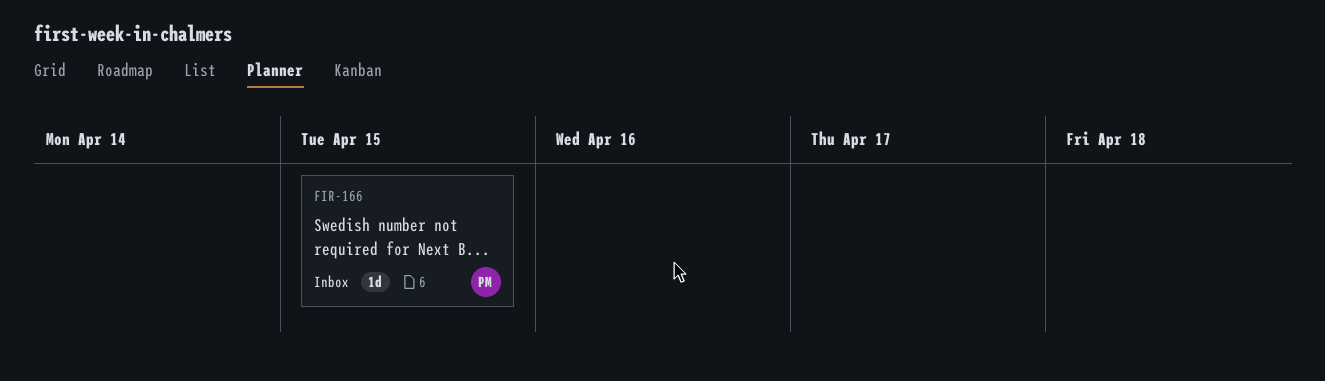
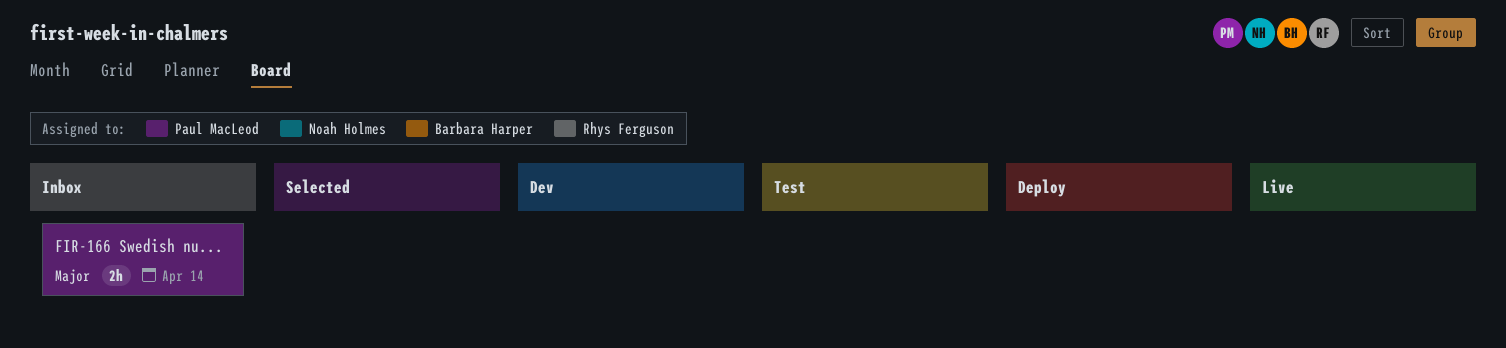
FIR-166, estimate: 1d -> 2h
FIR-166, due: Apr 15 -> Apr 14

